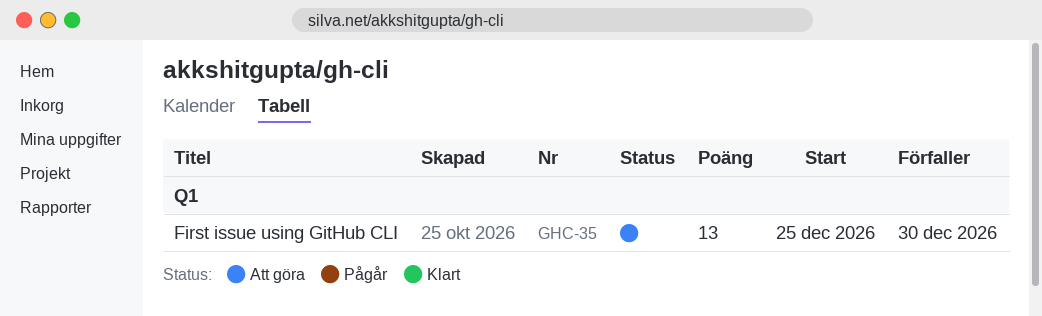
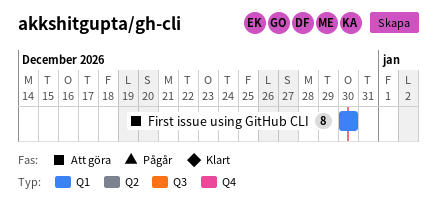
First issue using GitHub CLI, estimate: 13 -> 8
First issue using GitHub CLI, start: Dec 25 -> Dec 30

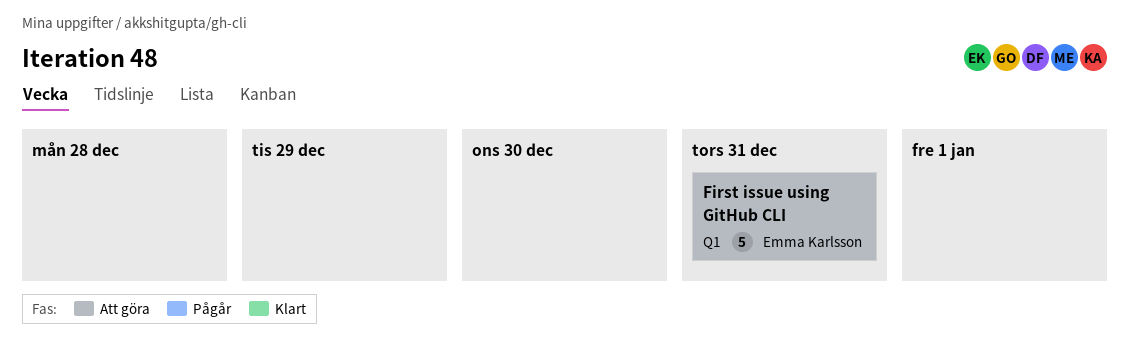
First issue using GitHub CLI, estimate: 8 -> 5
First issue using GitHub CLI, due: Dec 30 -> Dec 31

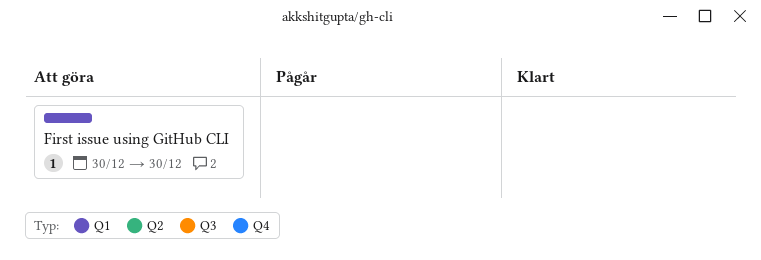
First issue using GitHub CLI, estimate: 5 -> 1
First issue using GitHub CLI, due: Dec 31 -> Dec 30

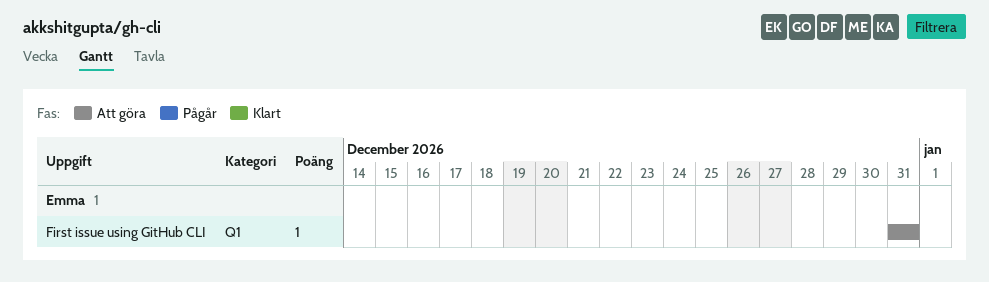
First issue using GitHub CLI, start: Dec 30 -> Dec 31
First issue using GitHub CLI, due: Dec 30 -> Dec 31

